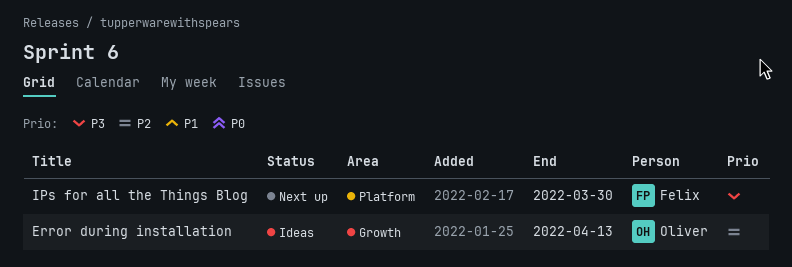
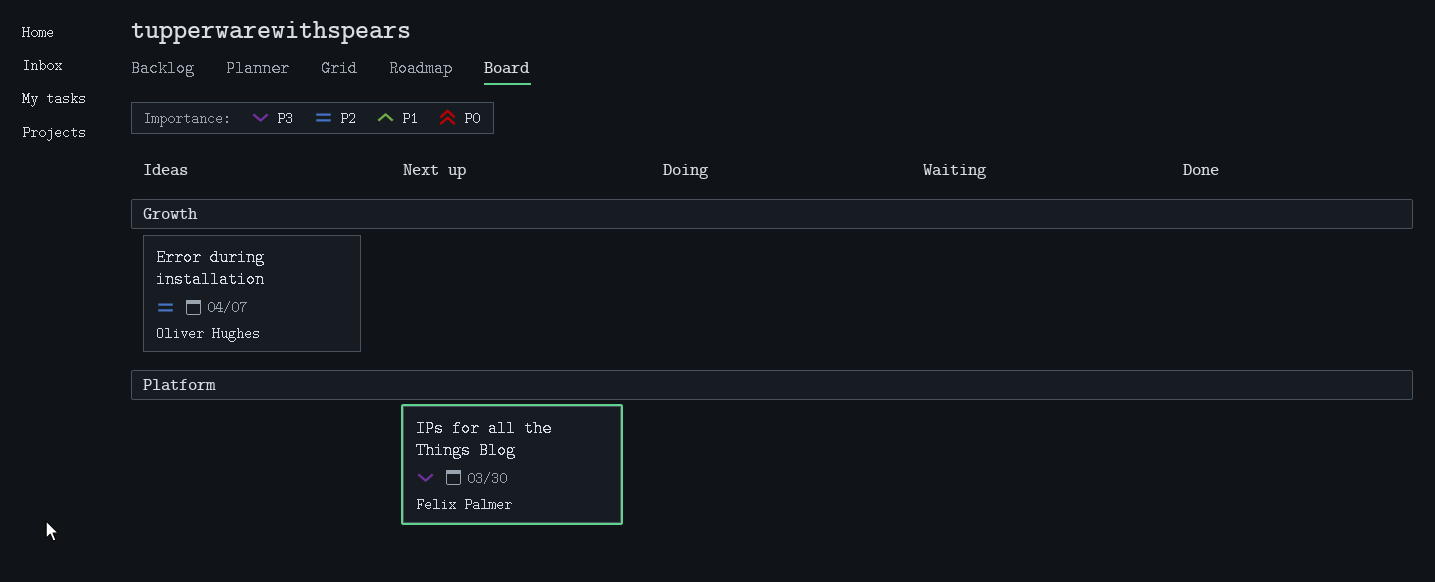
Error during installation, due: Apr 13 -> Apr 7

